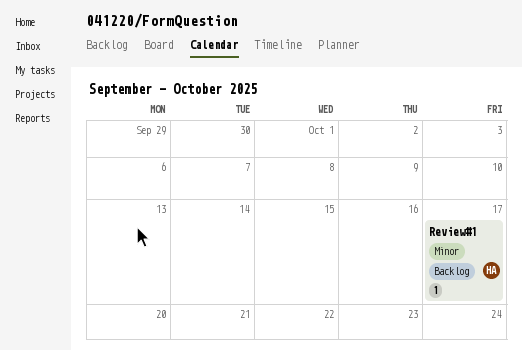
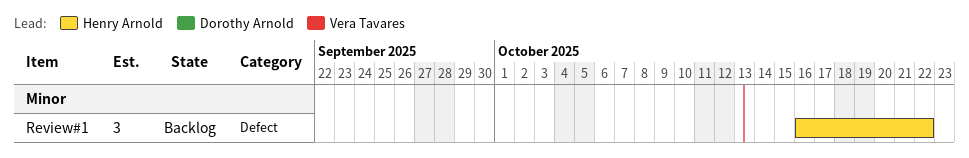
Review#1, estimate: 1 -> 3
Review#1, due: Oct 17 -> Oct 22

